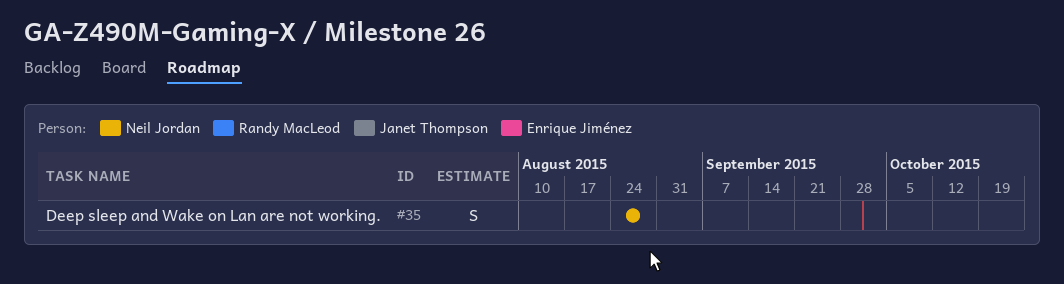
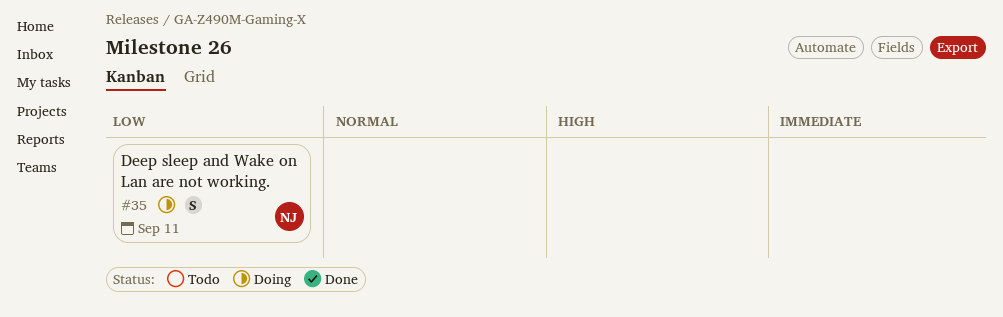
#35, due: Aug 28 -> Sep 11

